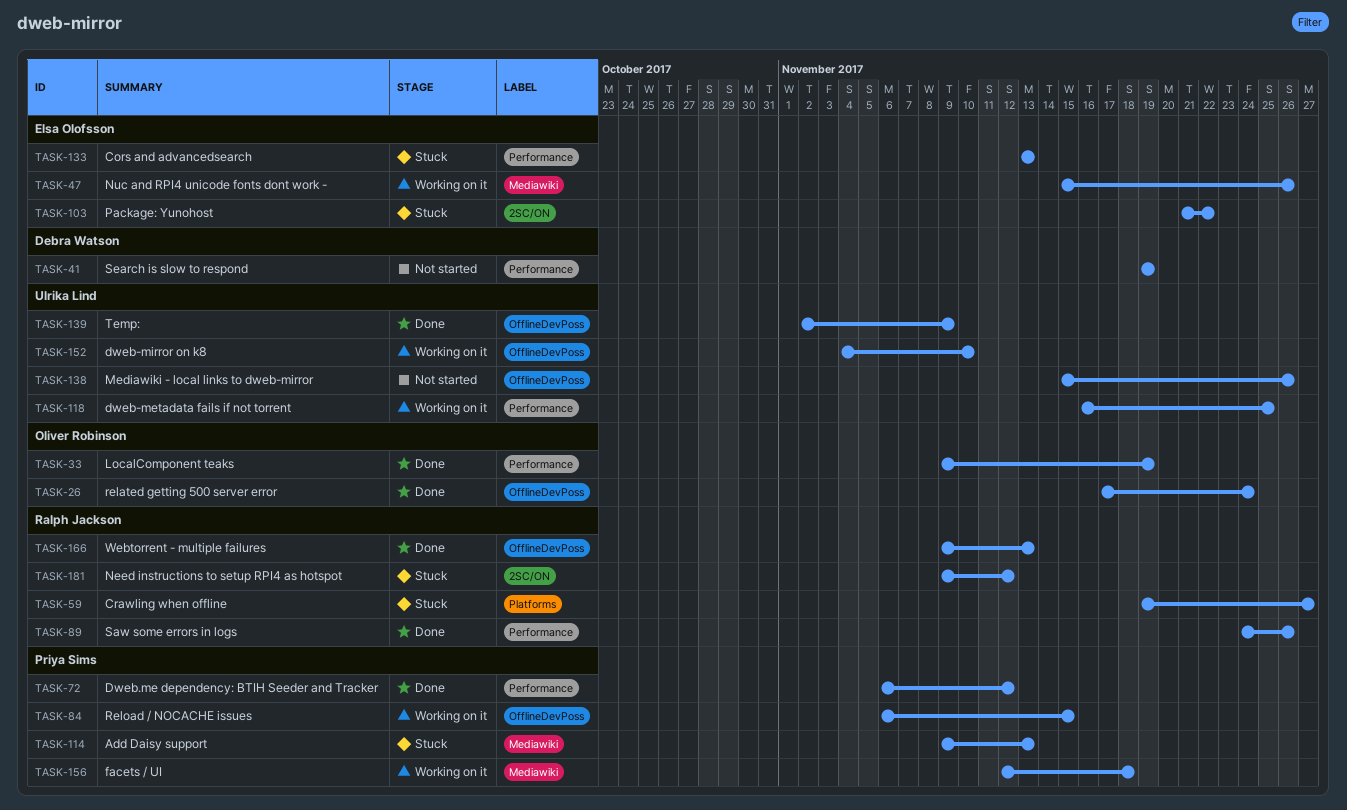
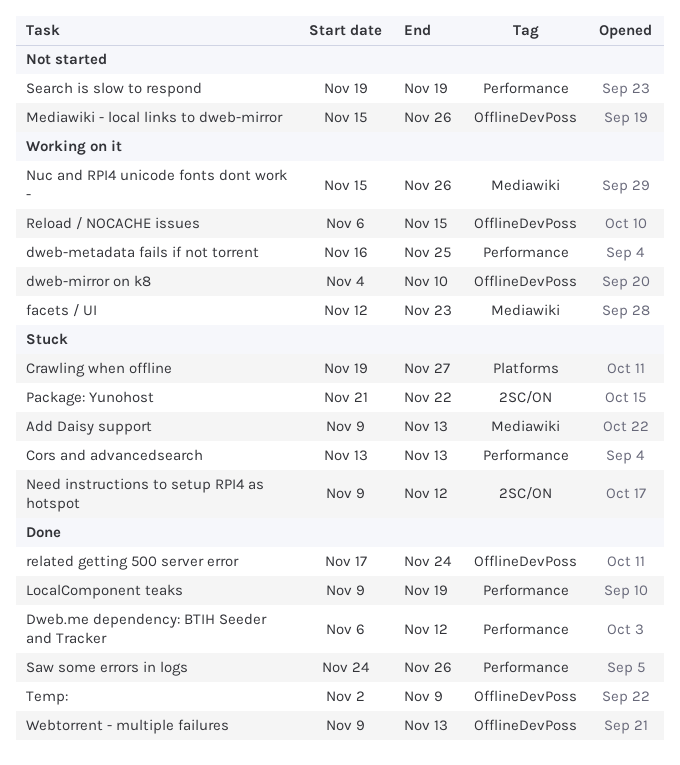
facets / UI, due: Nov 18 -> Nov 23

